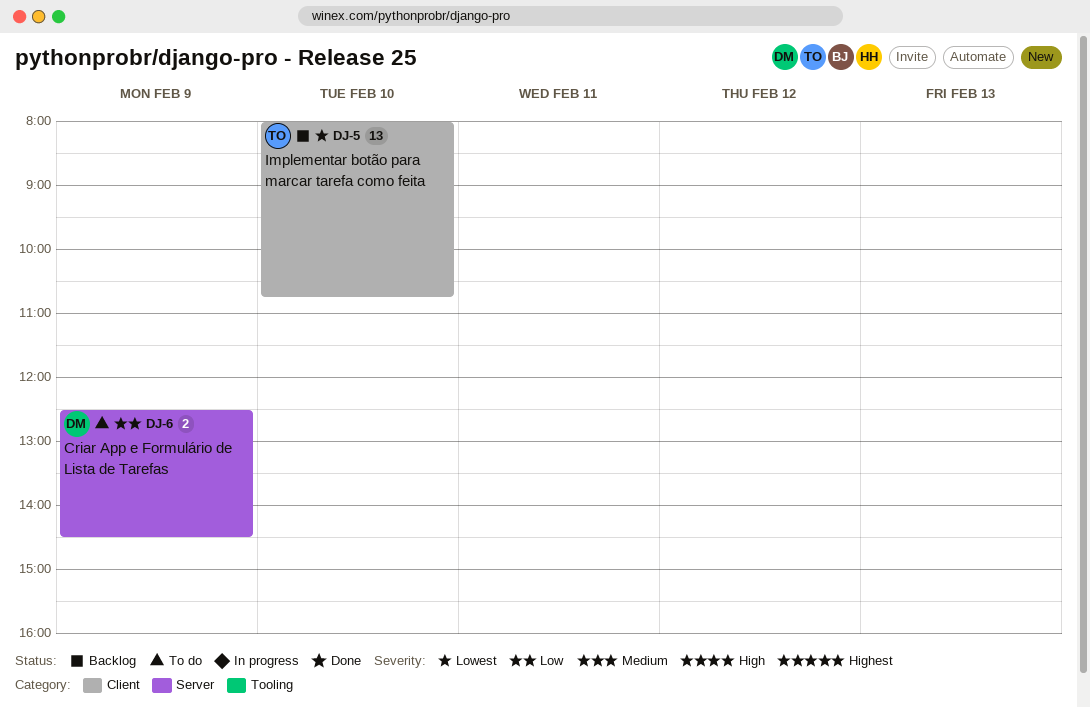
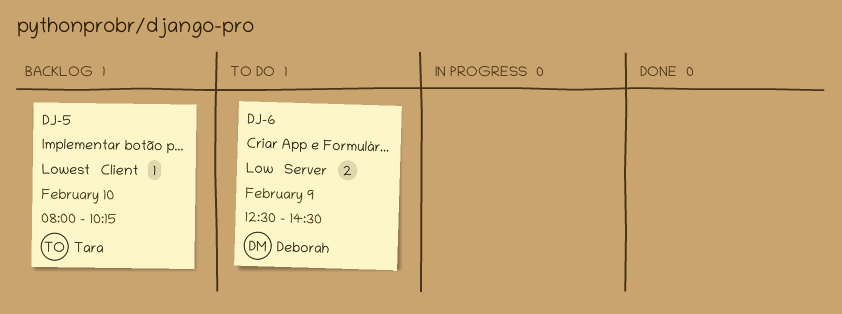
DJ-5, estimate: 13 -> 1
DJ-5, ends: 10:45 -> 10:15

